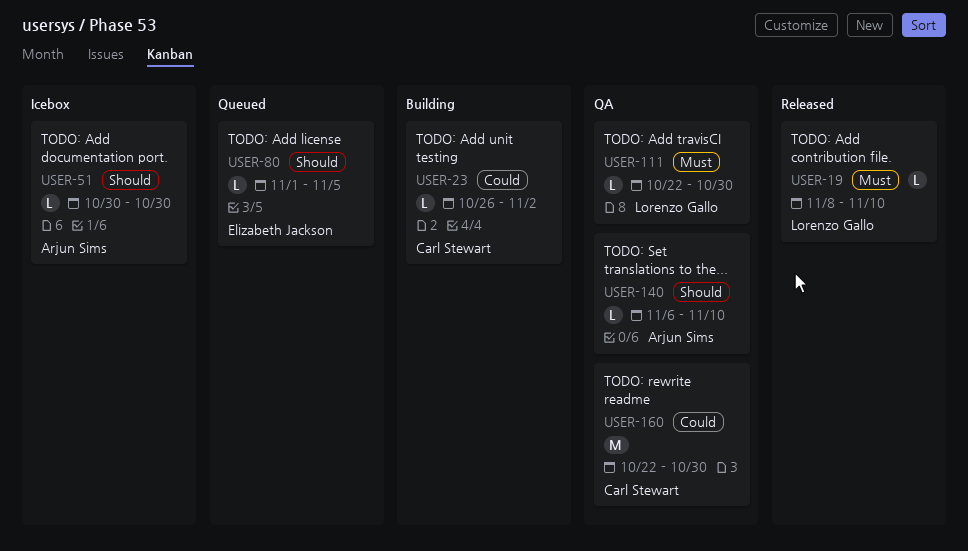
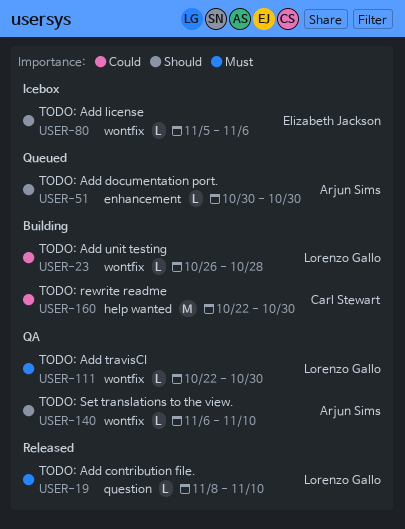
USER-23, owner: Carl Stewart -> Lorenzo Gallo
USER-23, due: Nov 2 -> Oct 28
USER-51, status: Icebox -> Queued
USER-80, status: Queued -> Icebox
USER-80, start: Nov 1 -> Nov 5
USER-80, due: Nov 5 -> Nov 6
USER-160, status: QA -> Building

